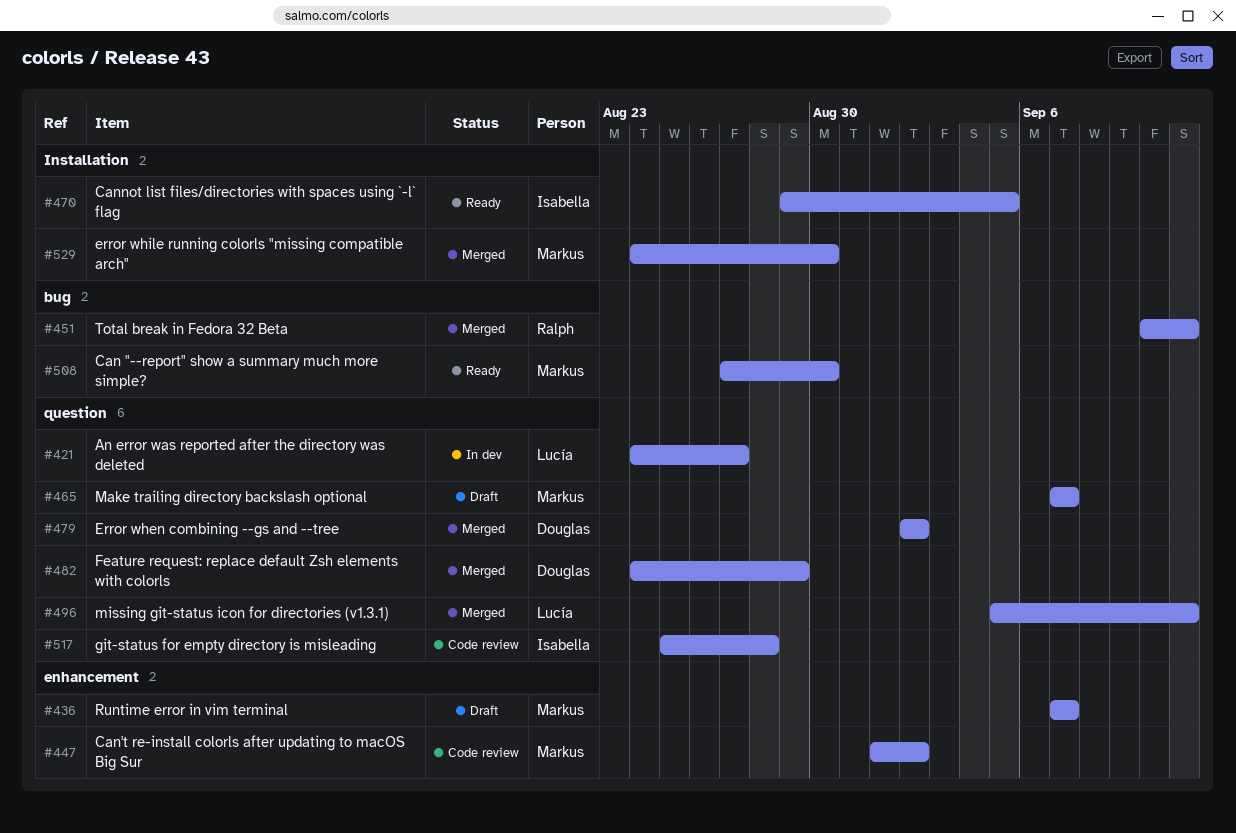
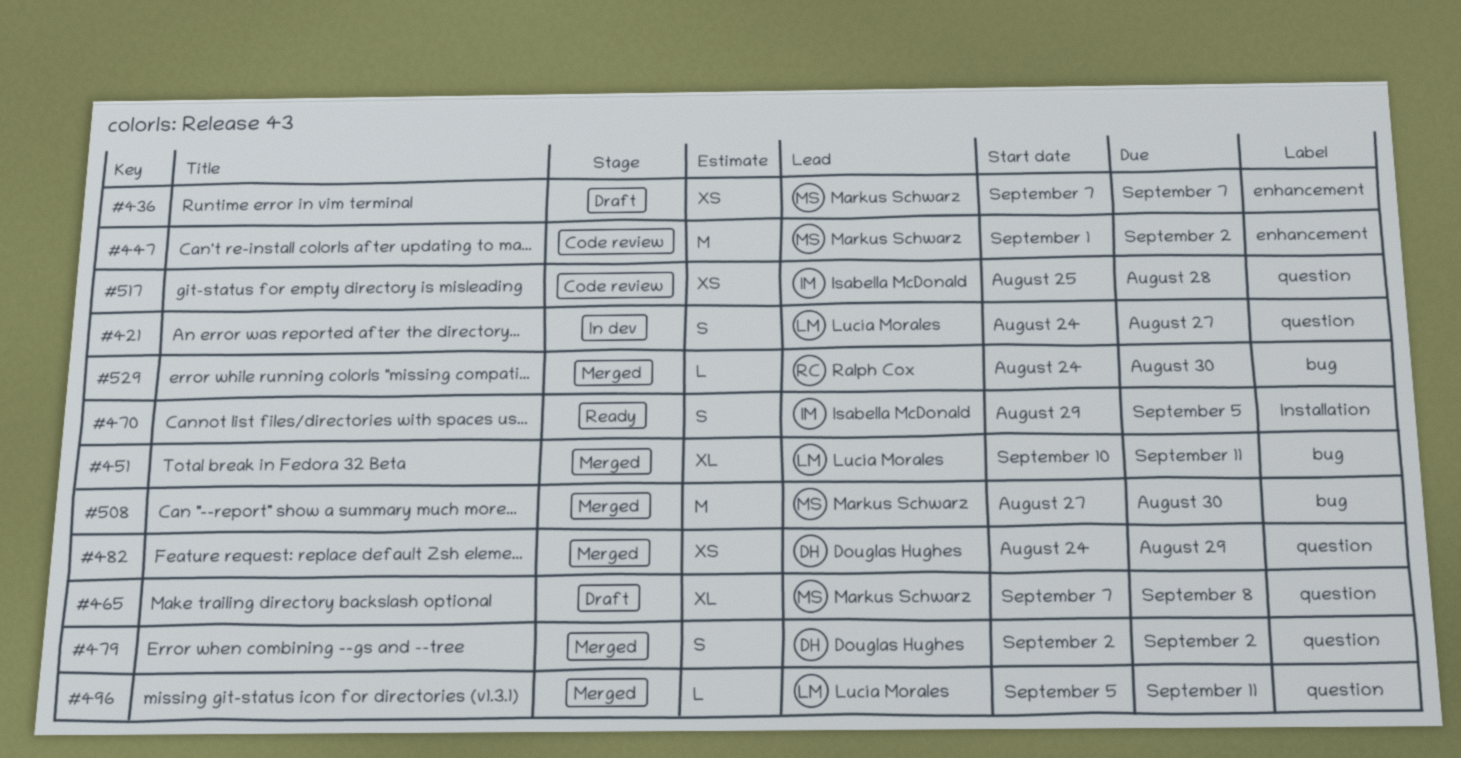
#451, owner: Ralph Cox -> Lucía Morales
#465, due: Sep 7 -> Sep 8
#508, status: Ready -> Merged
#529, owner: Markus Schwarz -> Ralph Cox
#529, label: Installation -> bug

